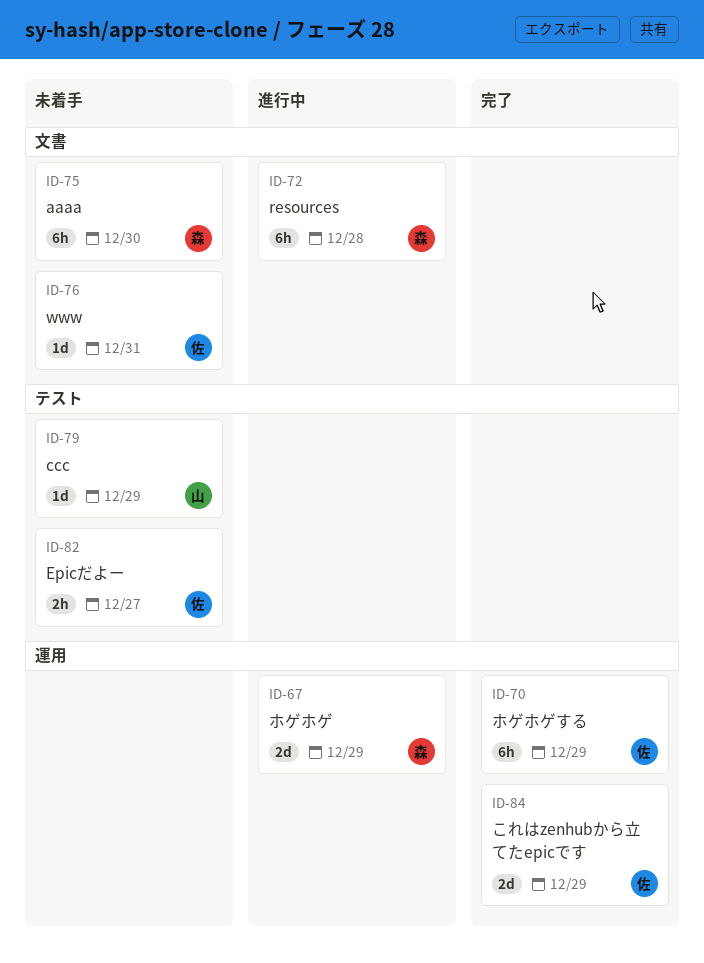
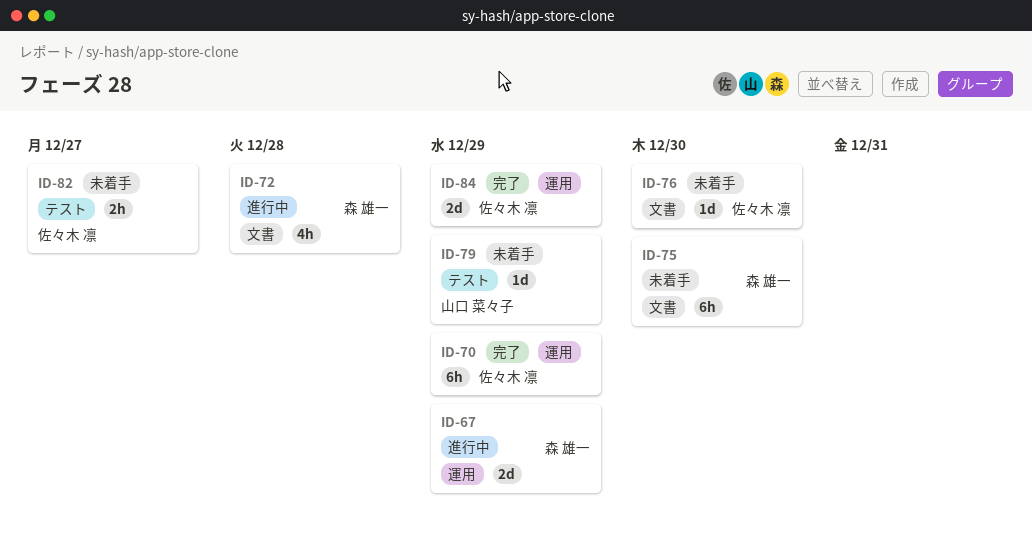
ID-72, estimate: 6h -> 4h
ID-76, due: Dec 31 -> Dec 30

